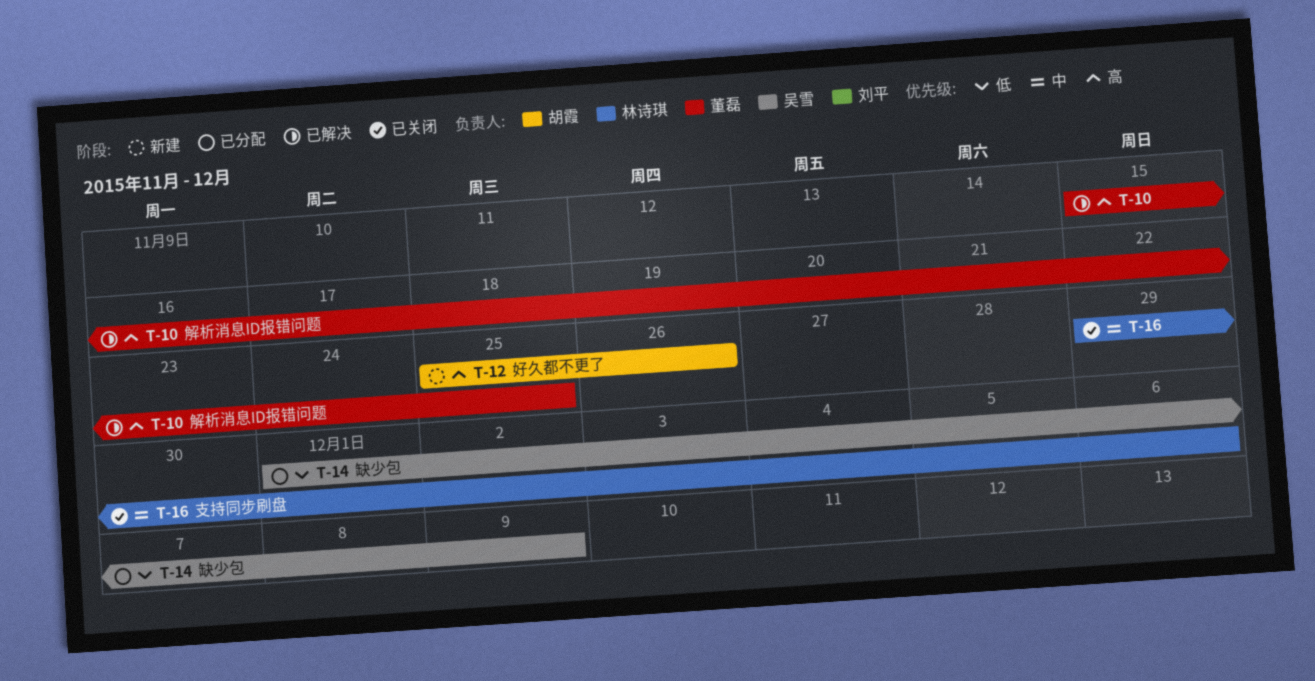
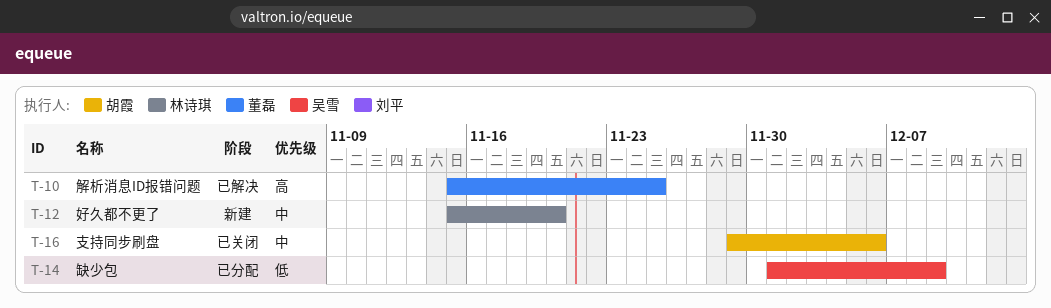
T-12, owner: 胡霞 -> 林诗琪
T-12, priority: 高 -> 中
T-12, start: Nov 25 -> Nov 15
T-12, due: Nov 26 -> Nov 20
T-16, owner: 林诗琪 -> 胡霞

